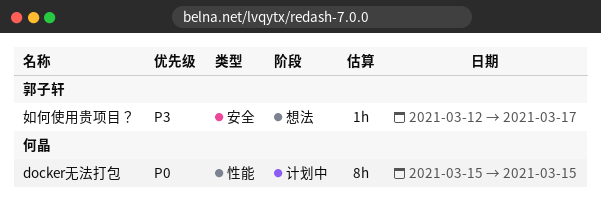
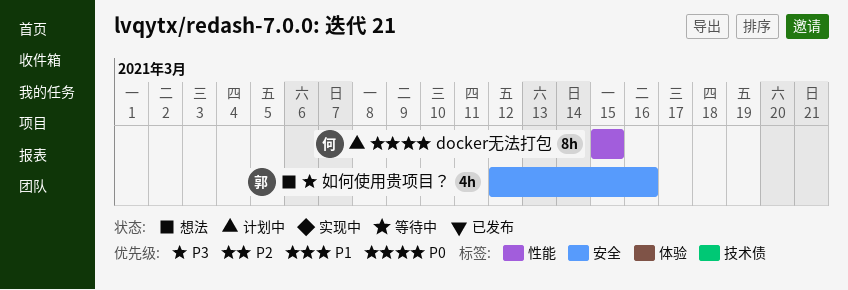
如何使用贵项目？, estimate: 1h -> 4h
如何使用贵项目？, due: Mar 17 -> Mar 16

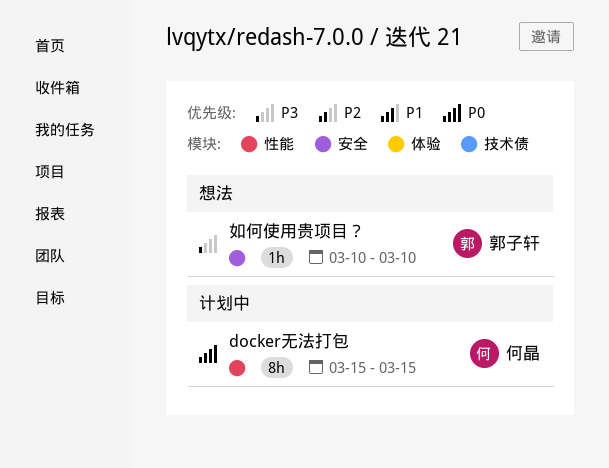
如何使用贵项目？, estimate: 4h -> 1h
如何使用贵项目？, start: Mar 12 -> Mar 10
如何使用贵项目？, due: Mar 16 -> Mar 10

